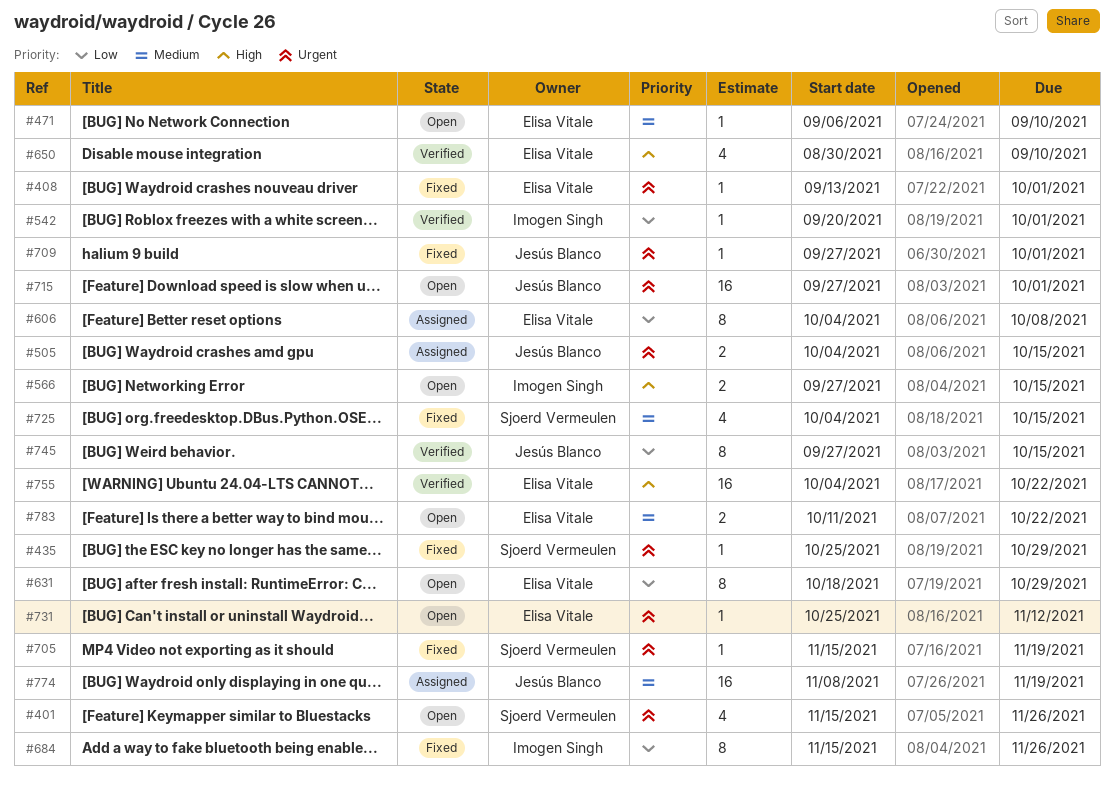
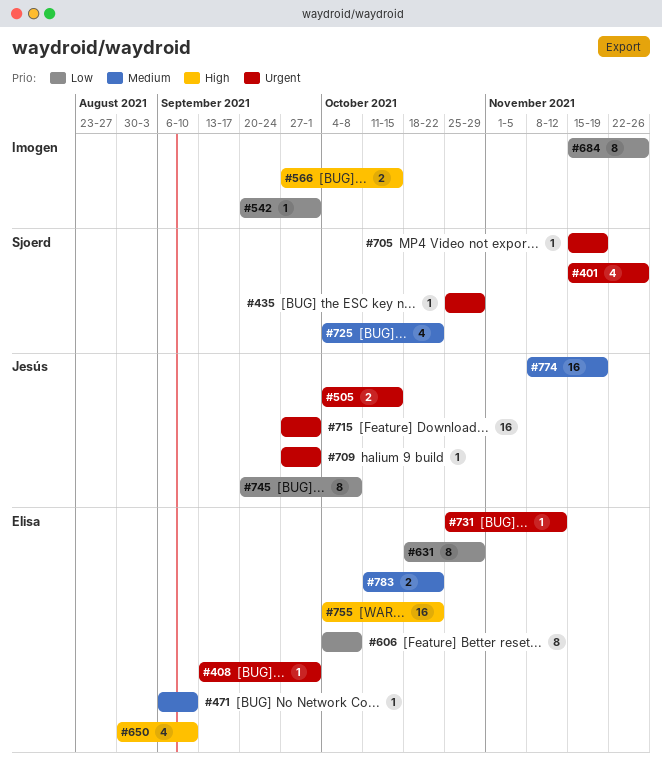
#725, due: Oct 15 -> Oct 22
#745, start: Sep 27 -> Sep 20
#745, due: Oct 15 -> Oct 8

